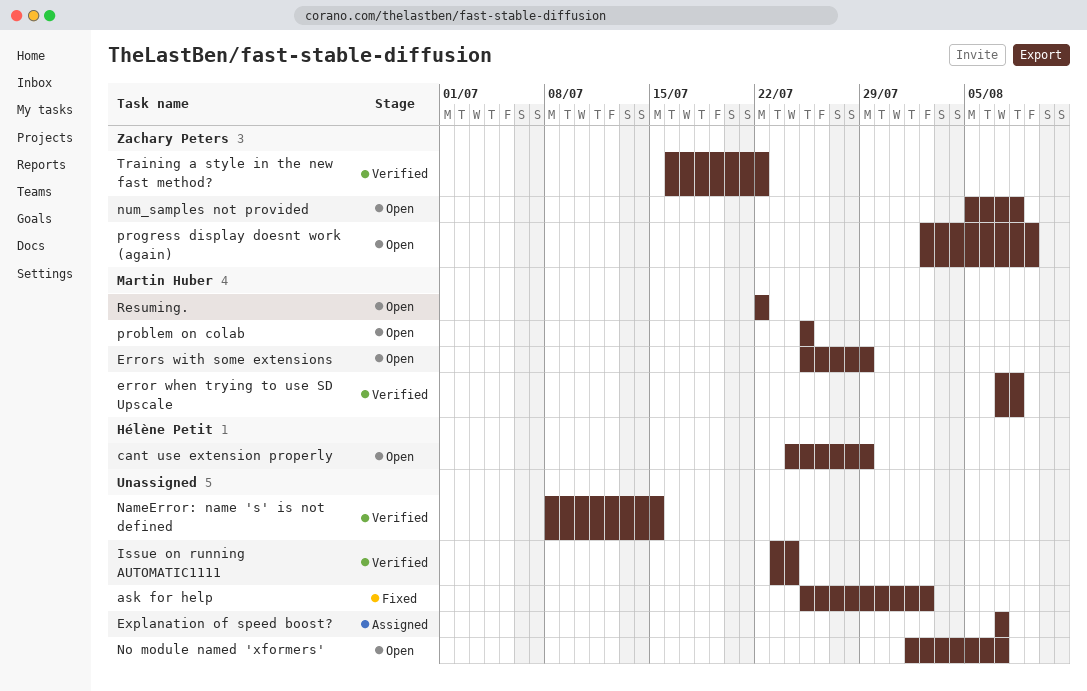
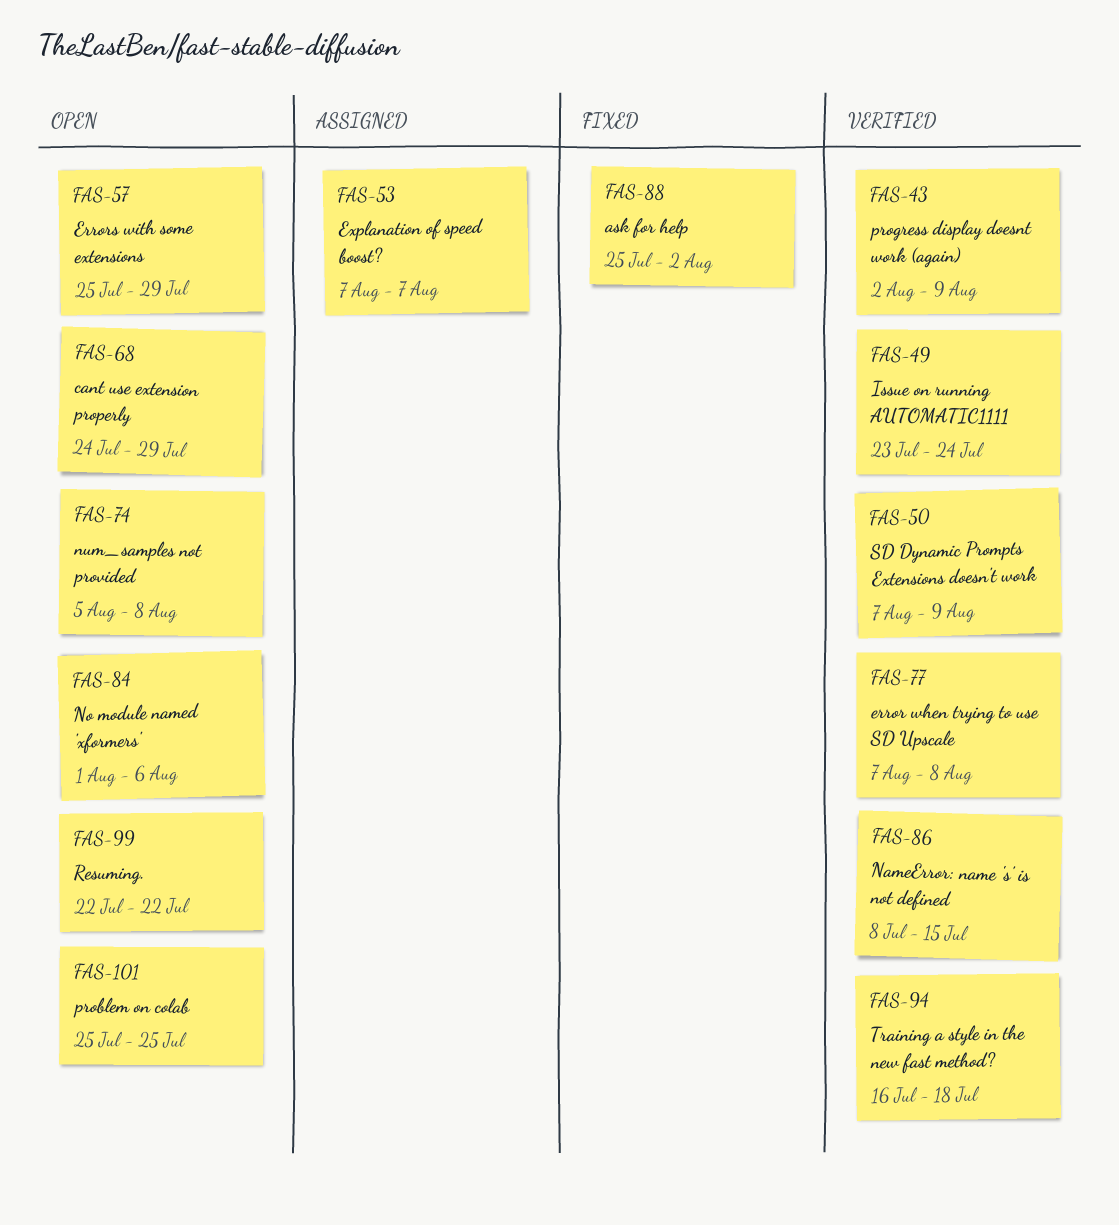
No module named 'xformers', due: Aug 7 -> Aug 6
progress display doesnt work (again), status: Open -> Verified
SD Dynamic Prompts Extensions doesn't work: none -> present
Training a style in the new fast method?, due: Jul 22 -> Jul 18

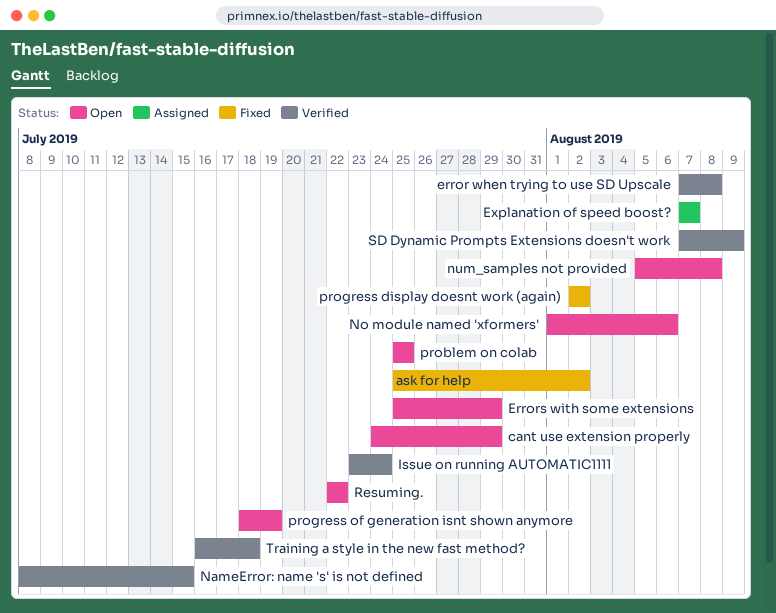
progress display doesnt work (again), status: Verified -> Fixed
progress display doesnt work (again), due: Aug 9 -> Aug 2
progress of generation isnt shown anymore: none -> present

